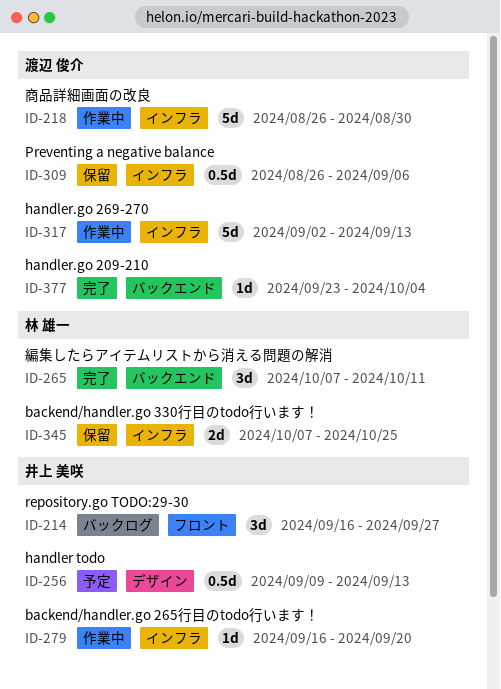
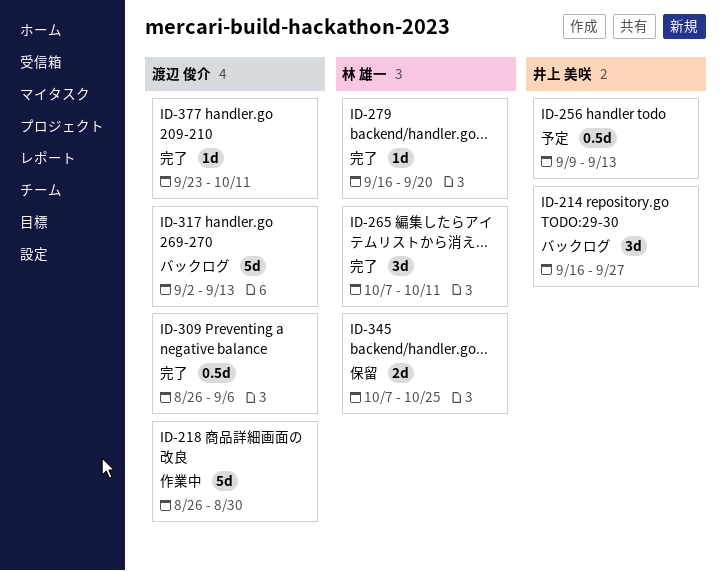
ID-279, status: 作業中 -> 完了
ID-279, owner: 井上 美咲 -> 林 雄一
ID-309, status: 保留 -> 完了
ID-317, status: 作業中 -> バックログ
ID-377, due: Oct 4 -> Oct 11

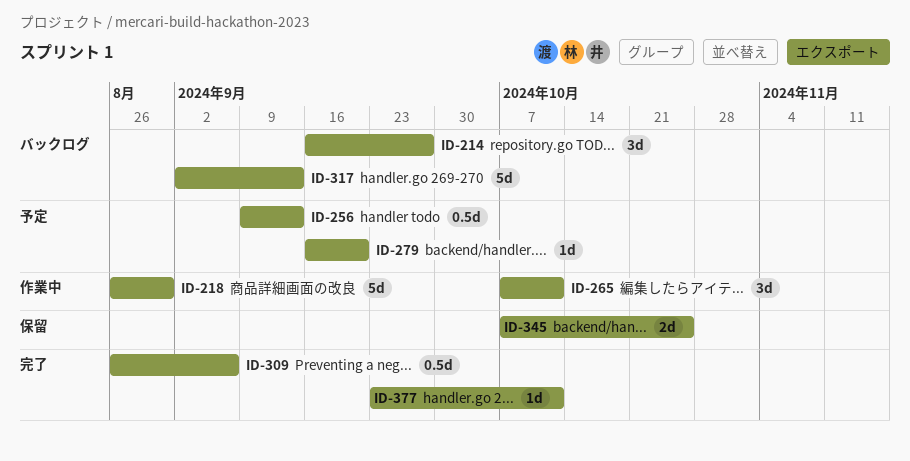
ID-265, status: 完了 -> 作業中
ID-279, status: 完了 -> 予定

